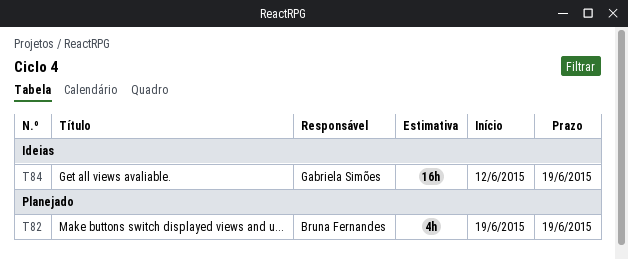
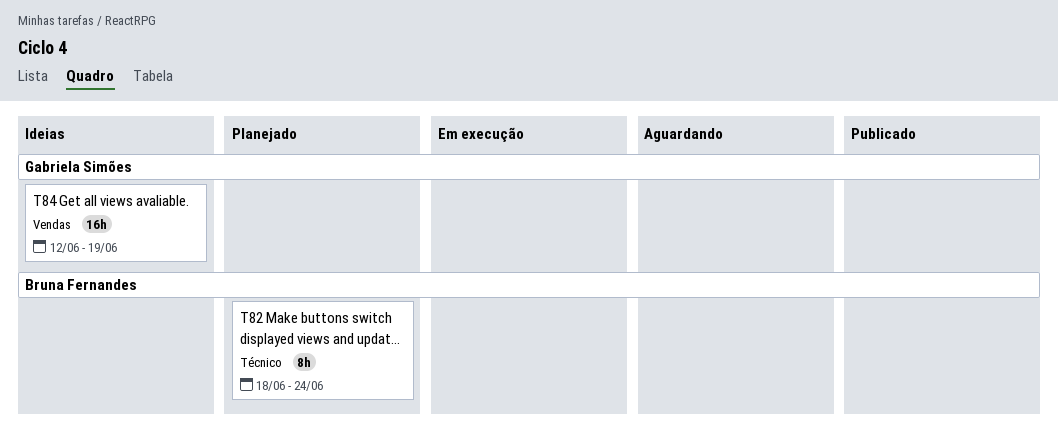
T82, estimate: 4h -> 8h
T82, start: Jun 19 -> Jun 18
T82, due: Jun 19 -> Jun 24

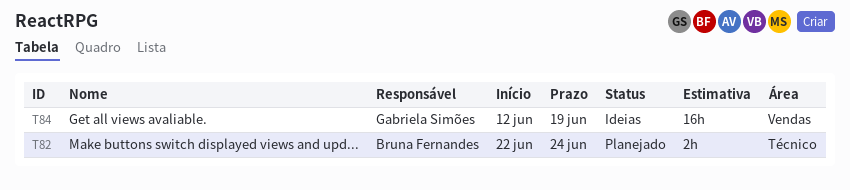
T82, estimate: 8h -> 2h
T82, start: Jun 18 -> Jun 22

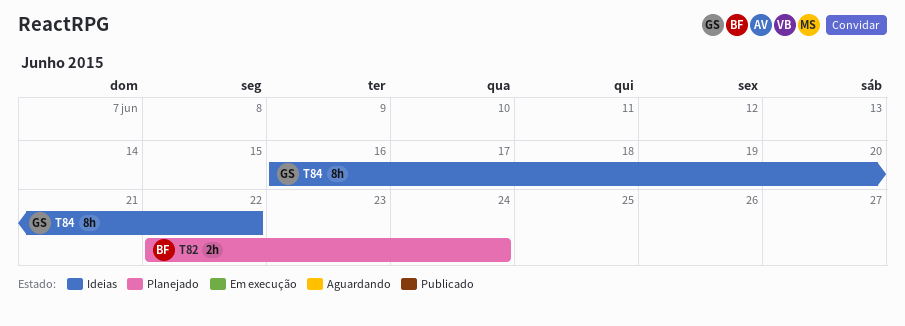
T84, estimate: 16h -> 8h
T84, start: Jun 12 -> Jun 16
T84, due: Jun 19 -> Jun 22

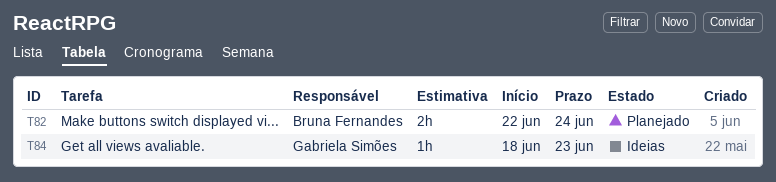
T84, estimate: 8h -> 1h
T84, start: Jun 16 -> Jun 18
T84, due: Jun 22 -> Jun 23

